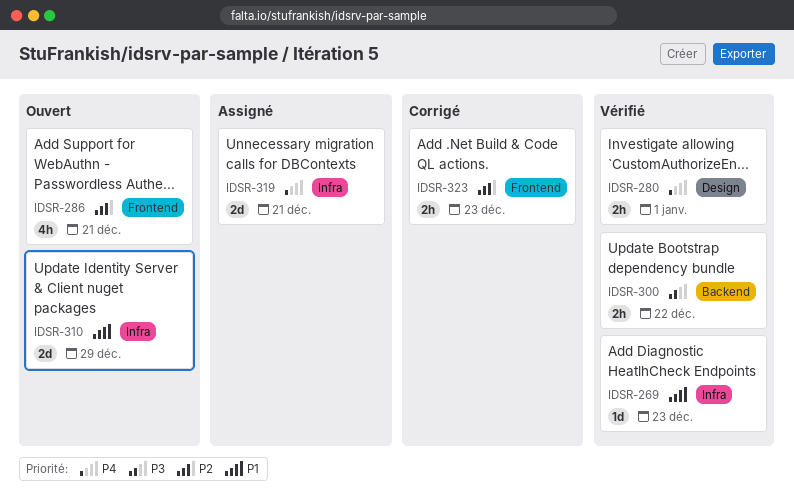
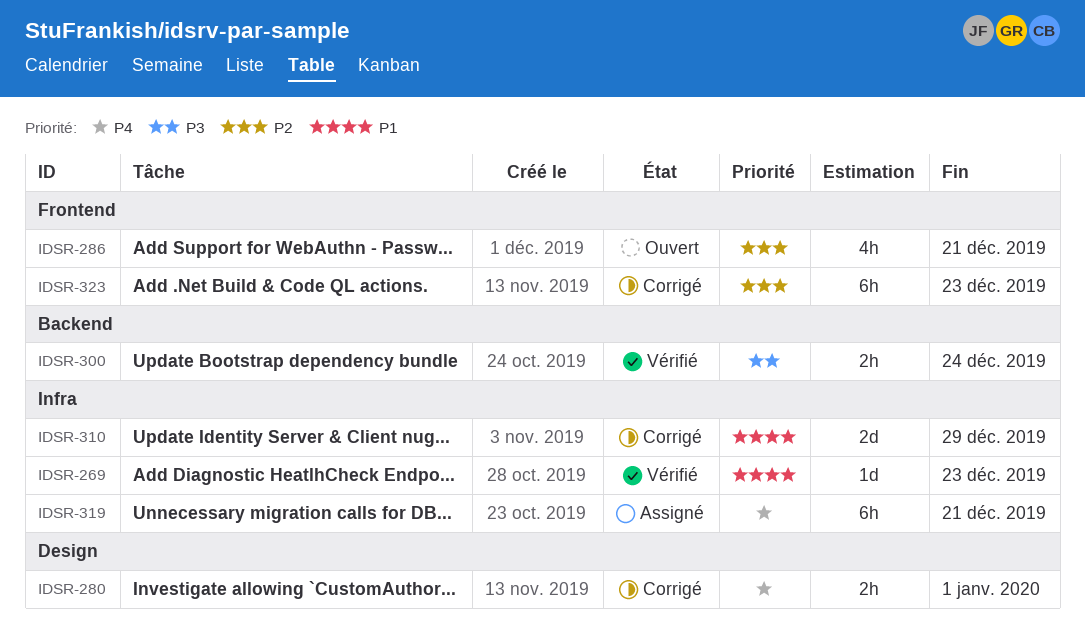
IDSR-280, status: Vérifié -> Corrigé
IDSR-300, due: Dec 22 -> Dec 24
IDSR-310, status: Ouvert -> Corrigé
IDSR-319, estimate: 2d -> 6h
IDSR-323, estimate: 2h -> 6h

